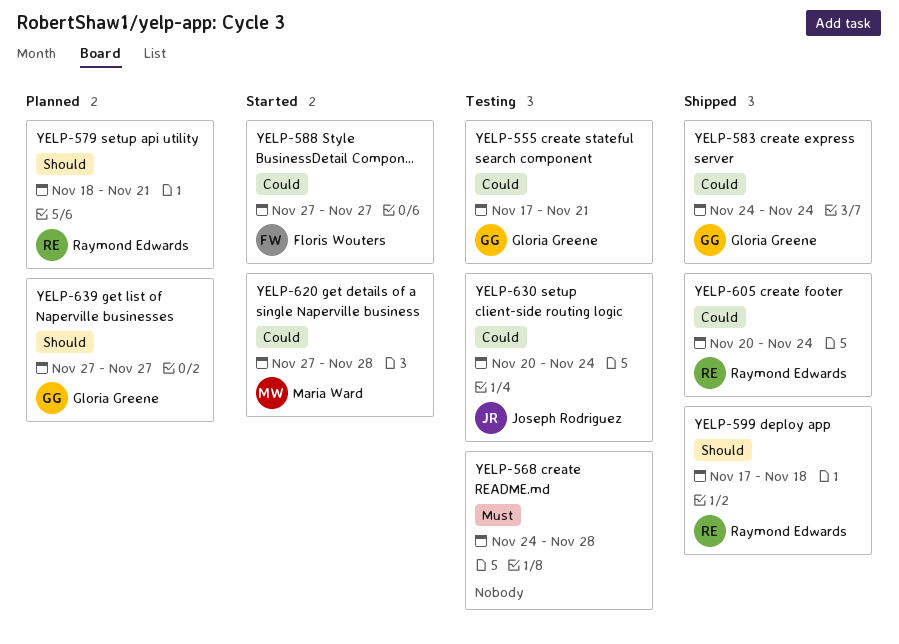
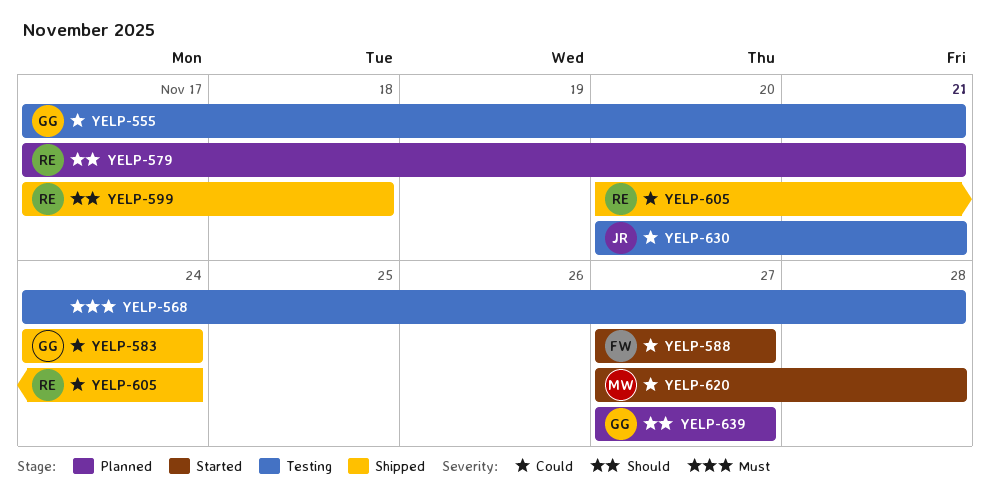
YELP-579, start: Nov 18 -> Nov 17
YELP-630, due: Nov 24 -> Nov 21

